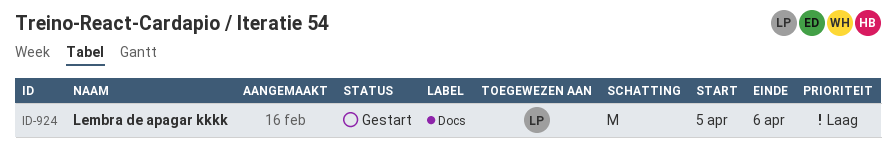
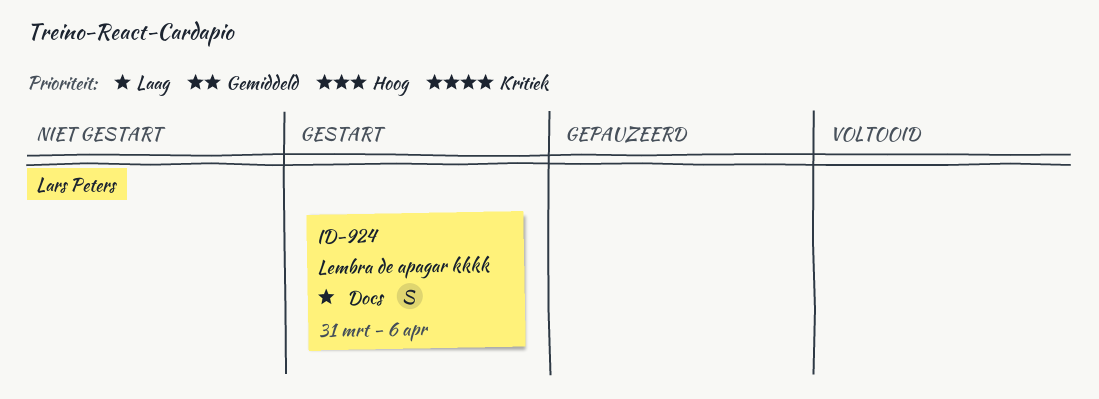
ID-924, estimate: M -> S
ID-924, start: Apr 5 -> Mar 31

